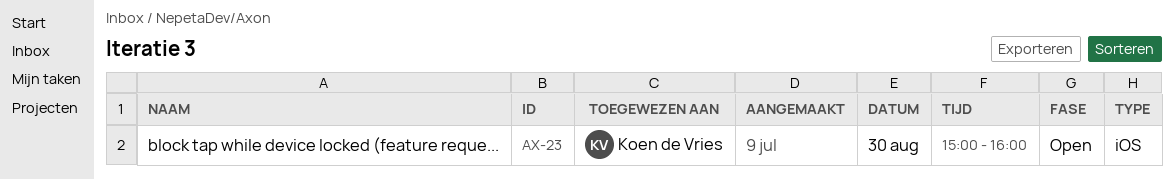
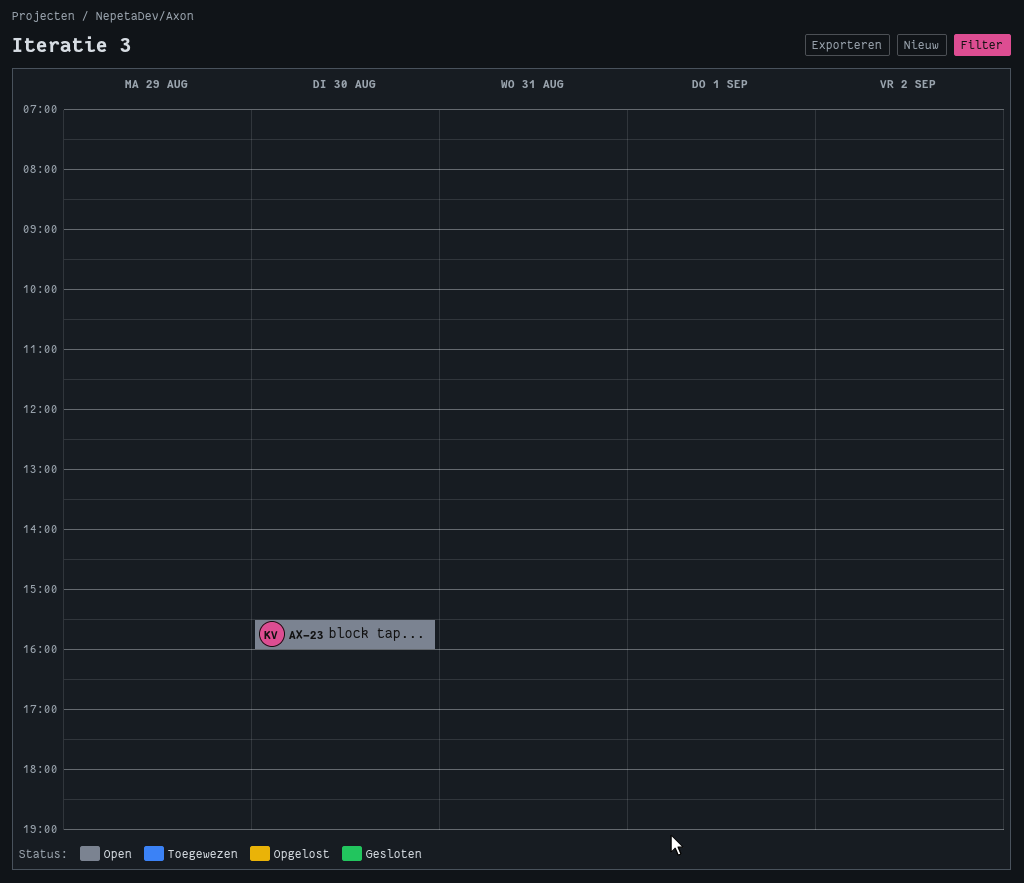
AX-23, begins: 15:00 -> 15:30

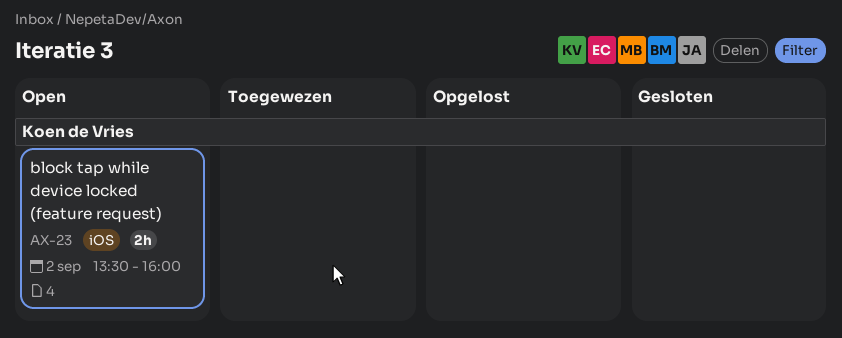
AX-23, day: Aug 30 -> Sep 2
AX-23, begins: 15:30 -> 13:30

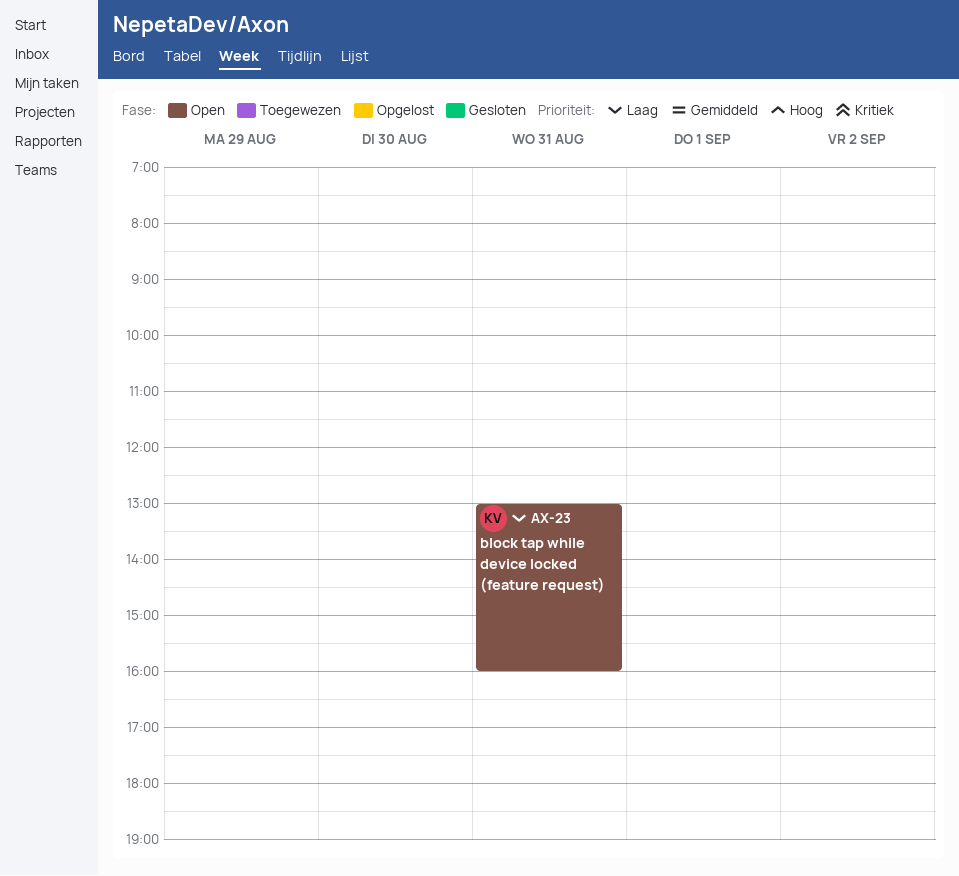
AX-23, day: Sep 2 -> Aug 31
AX-23, begins: 13:30 -> 13:00

